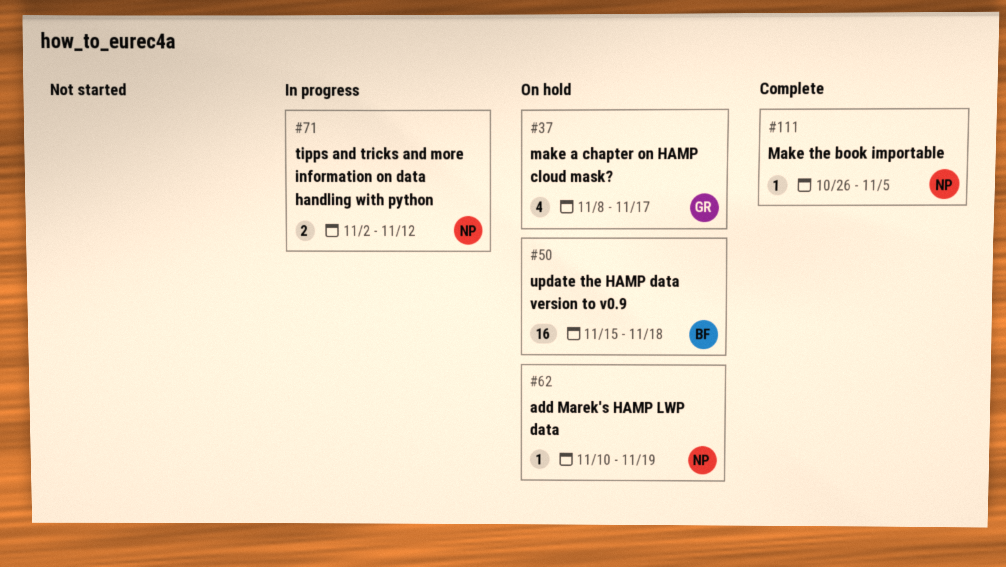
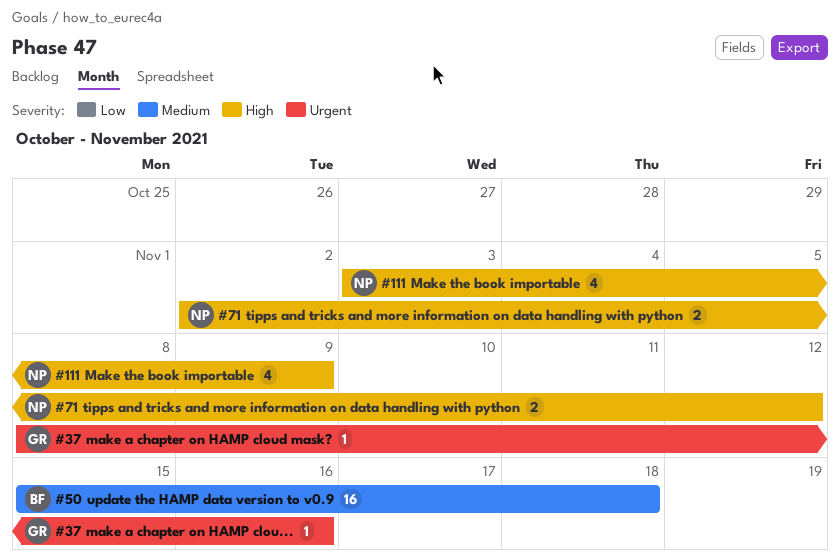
#37, estimate: 4 -> 1
#37, due: Nov 17 -> Nov 16
#62: present -> none
#111, estimate: 1 -> 4
#111, start: Oct 26 -> Nov 3
#111, due: Nov 5 -> Nov 9

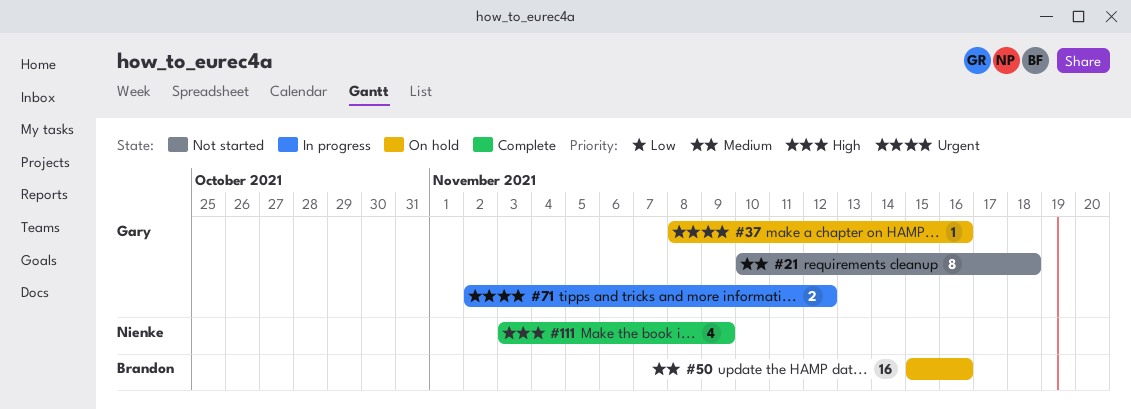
#21: none -> present
#50, due: Nov 18 -> Nov 16
#71, owner: Nienke -> Gary
#71, priority: High -> Urgent

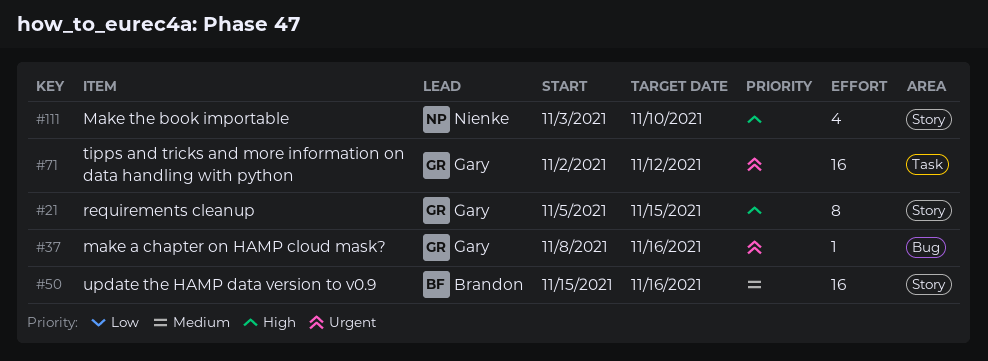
#21, priority: Medium -> High
#21, start: Nov 10 -> Nov 5
#21, due: Nov 18 -> Nov 15
#71, estimate: 2 -> 16
#111, due: Nov 9 -> Nov 10

